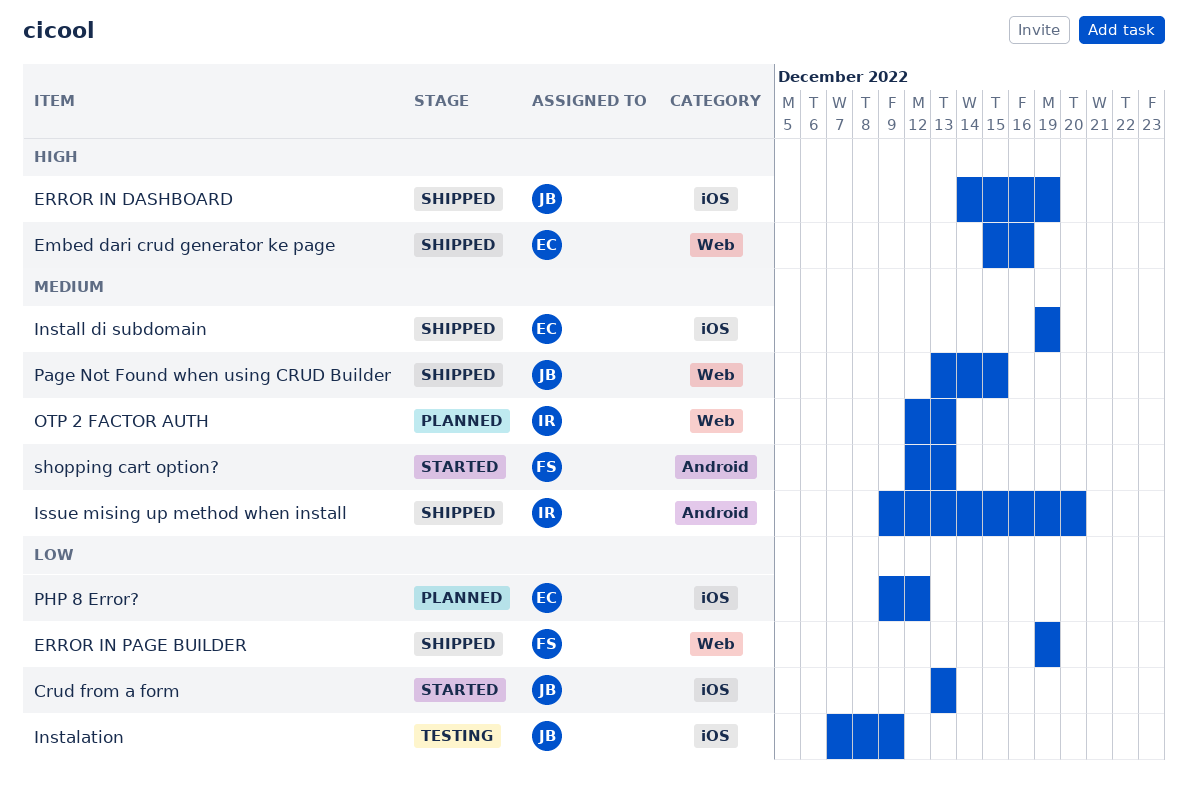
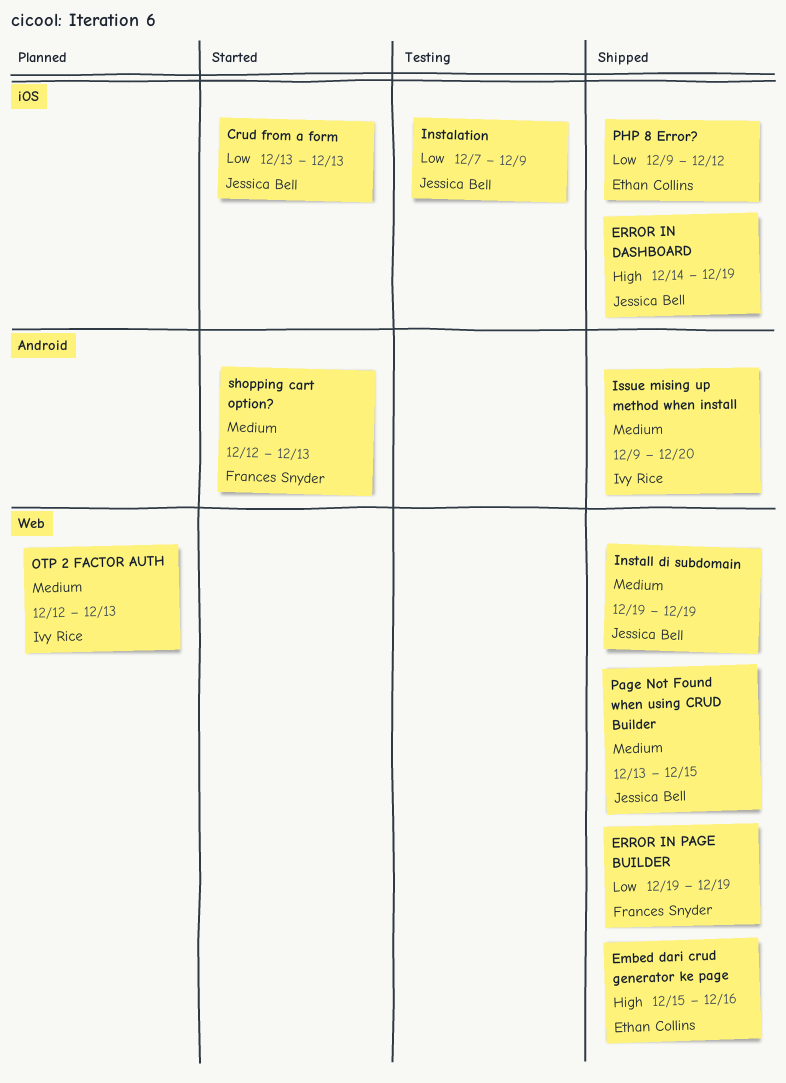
Install di subdomain, owner: Ethan Collins -> Jessica Bell
Install di subdomain, label: iOS -> Web
PHP 8 Error?, status: Planned -> Shipped

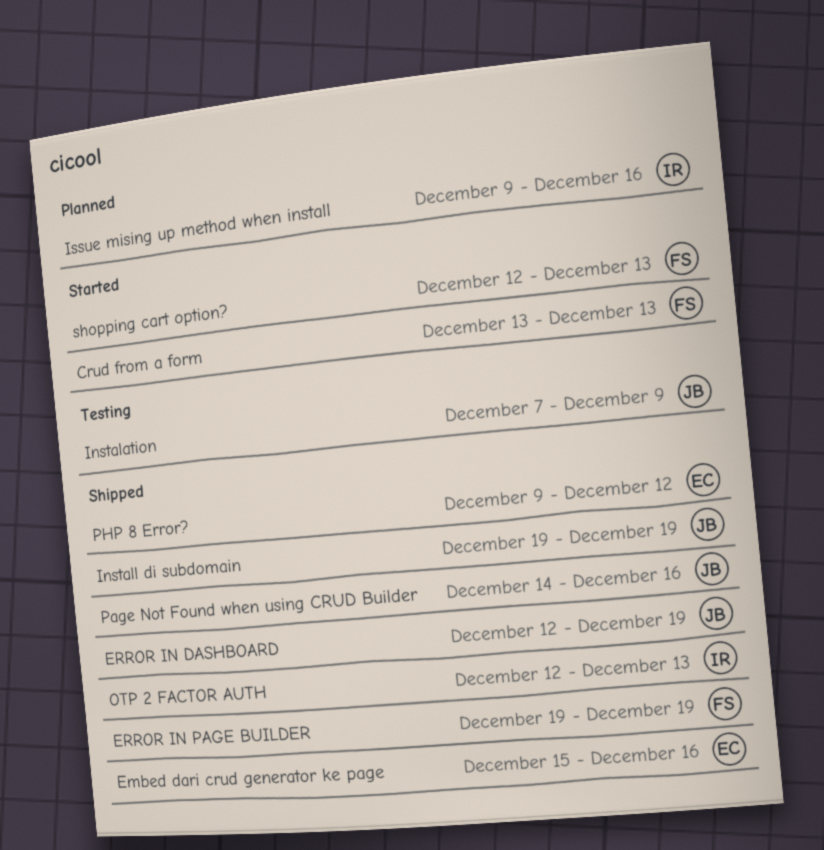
Crud from a form, owner: Jessica Bell -> Frances Snyder
ERROR IN DASHBOARD, start: Dec 14 -> Dec 12
Issue mising up method when install, status: Shipped -> Planned
Issue mising up method when install, due: Dec 20 -> Dec 16
OTP 2 FACTOR AUTH, status: Planned -> Shipped
Page Not Found when using CRUD Builder, start: Dec 13 -> Dec 14
Page Not Found when using CRUD Builder, due: Dec 15 -> Dec 16

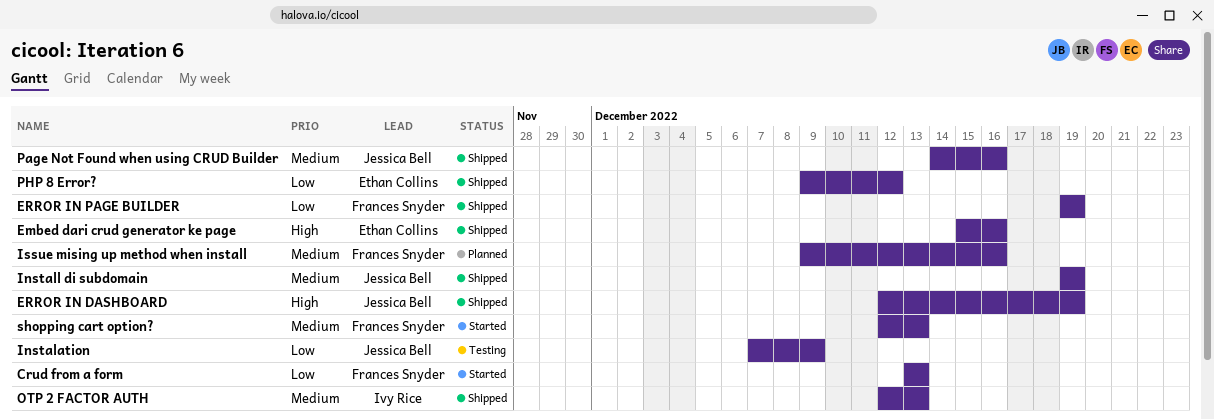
Issue mising up method when install, owner: Ivy Rice -> Frances Snyder

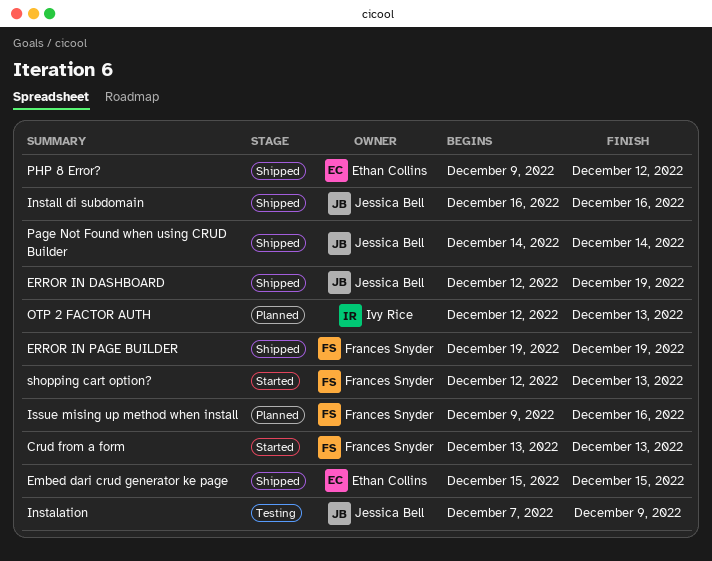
Embed dari crud generator ke page, due: Dec 16 -> Dec 15
Install di subdomain, start: Dec 19 -> Dec 16
Install di subdomain, due: Dec 19 -> Dec 16
OTP 2 FACTOR AUTH, status: Shipped -> Planned
Page Not Found when using CRUD Builder, due: Dec 16 -> Dec 14

